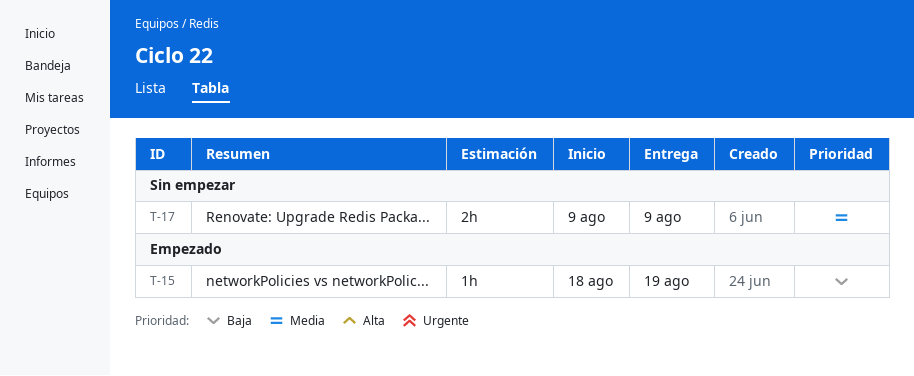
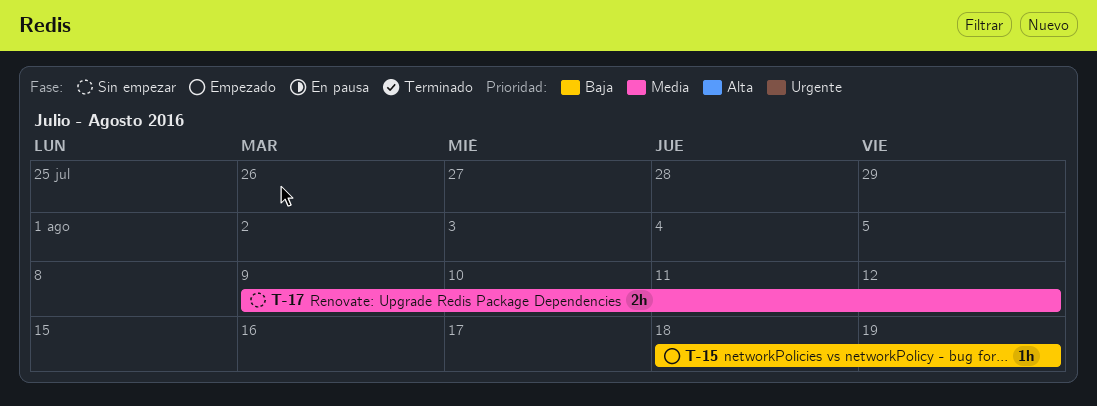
T-17, due: Aug 9 -> Aug 12

